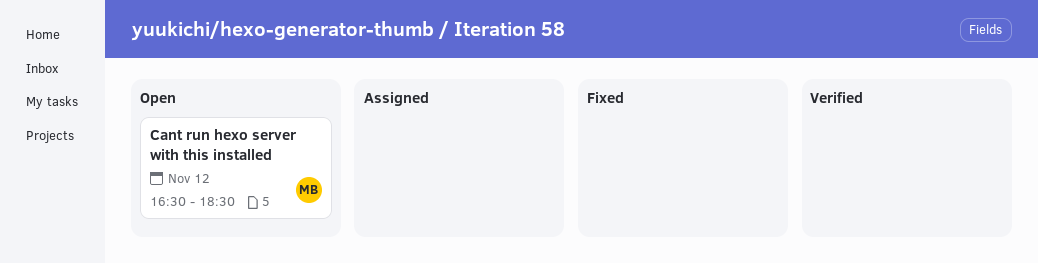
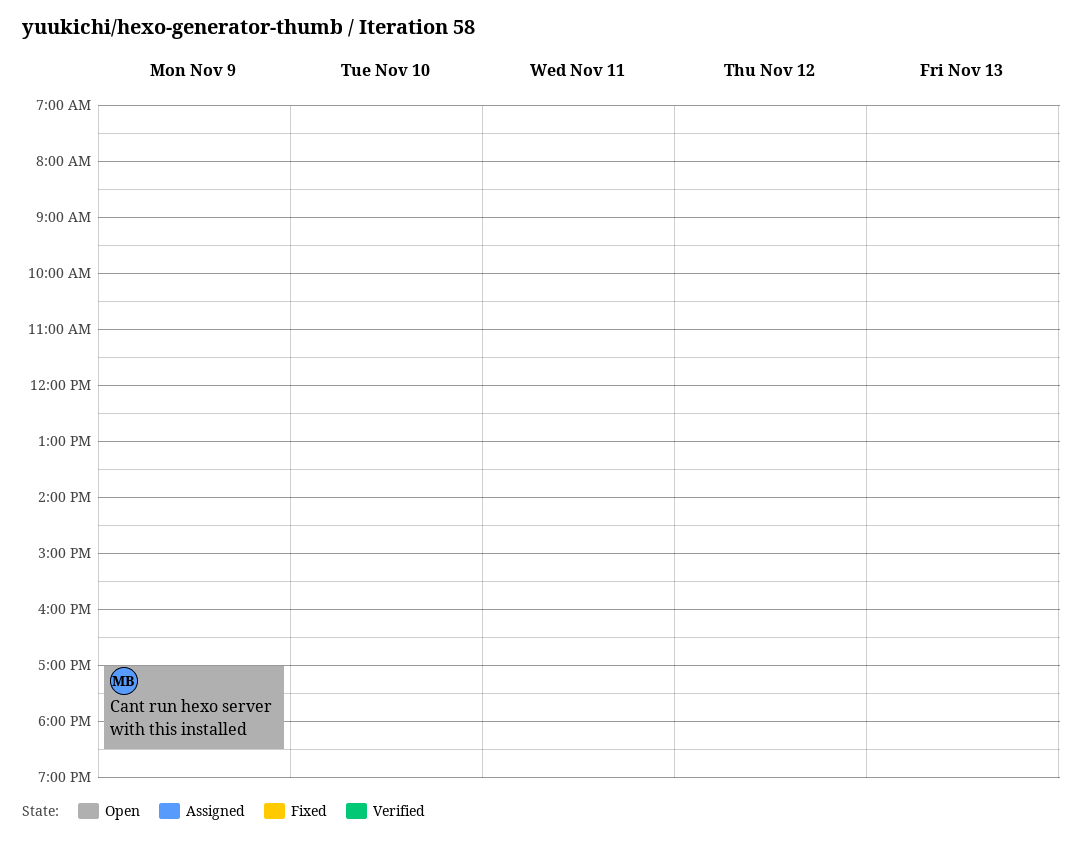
Cant run hexo server with this installed, day: Nov 12 -> Nov 9
Cant run hexo server with this installed, begins: 16:30 -> 17:00

